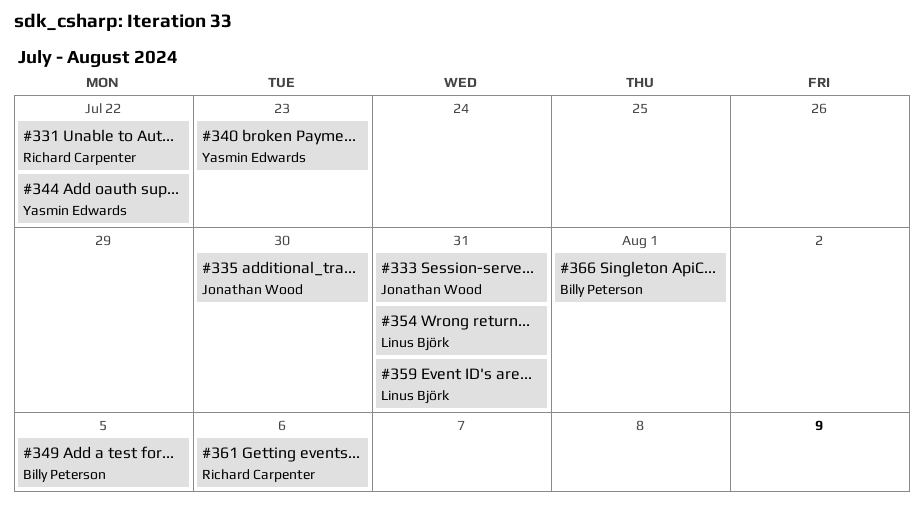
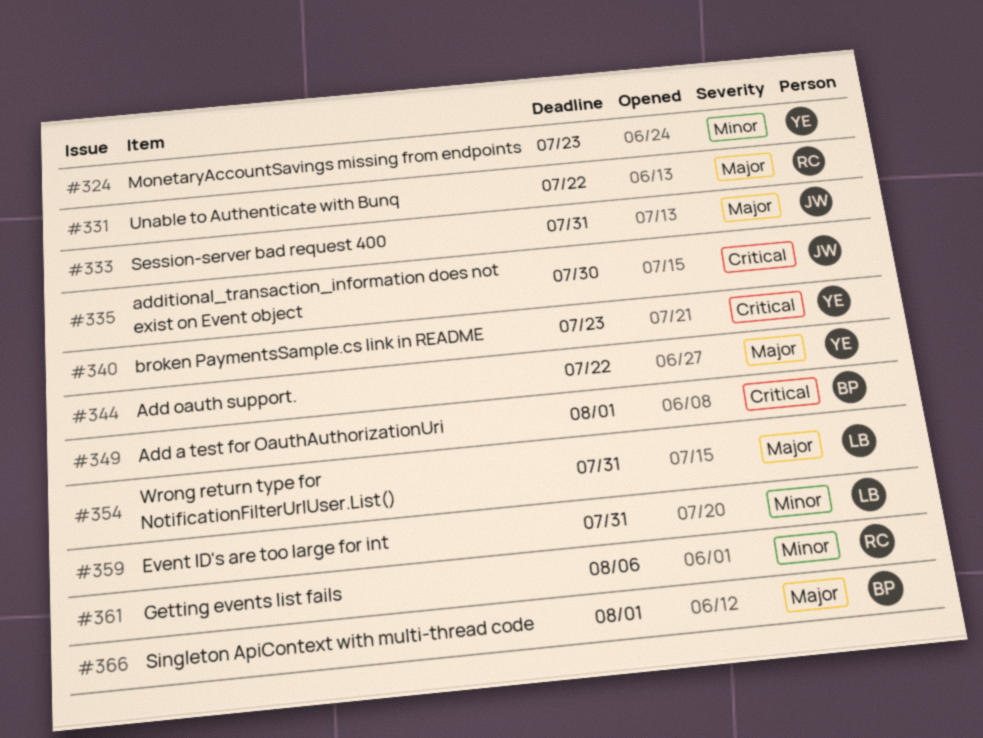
#324: none -> present
#349, due: Aug 5 -> Aug 1

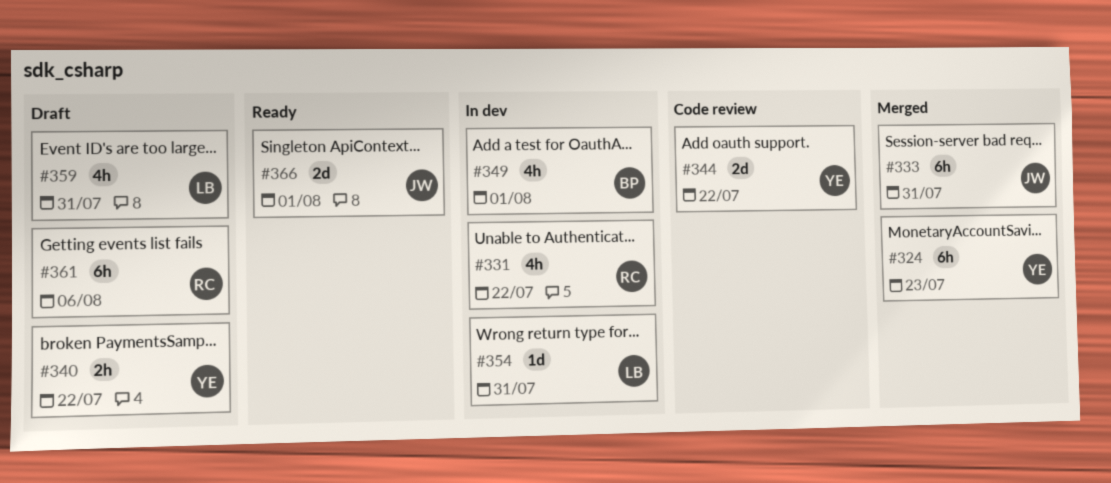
#335: present -> none
#340, due: Jul 23 -> Jul 22
#366, owner: BP -> JW

